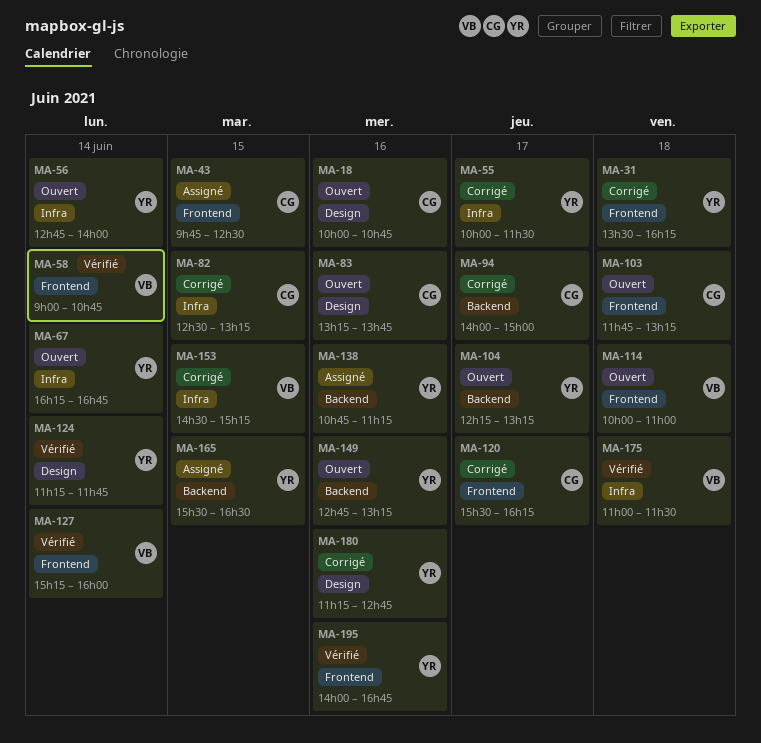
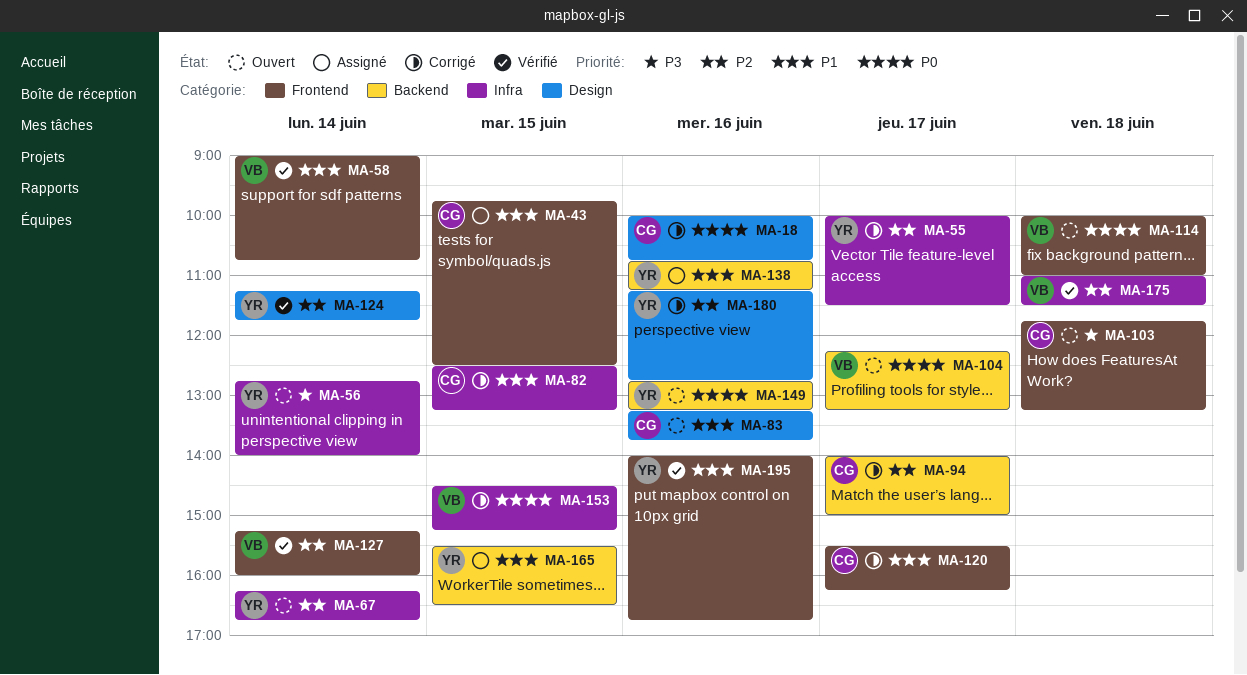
MA-18, status: Ouvert -> Corrigé
MA-31: present -> none
MA-104, owner: YR -> VB

